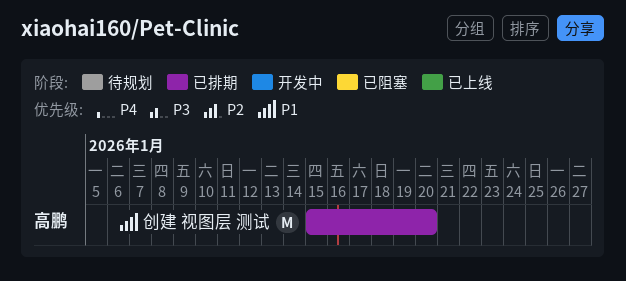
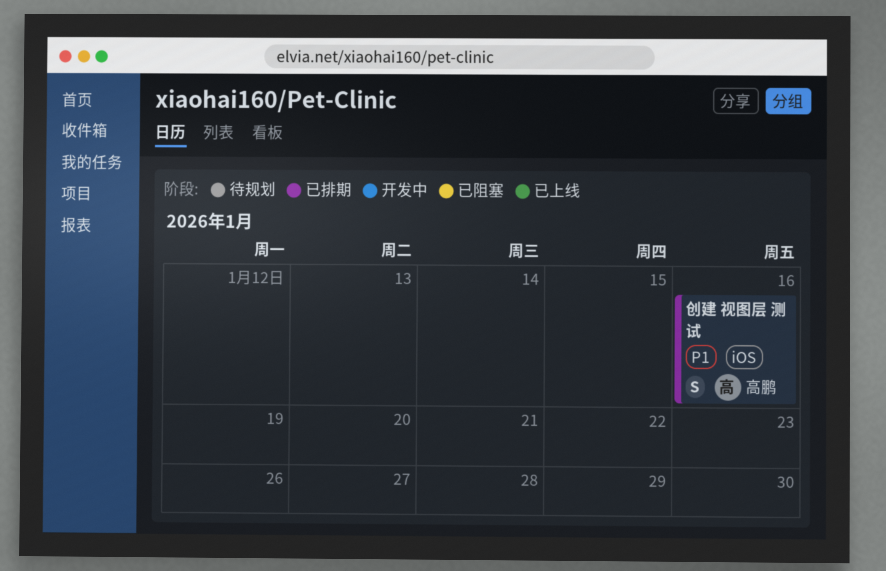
创建 视图层 测试, estimate: M -> S
创建 视图层 测试, due: Jan 20 -> Jan 16

